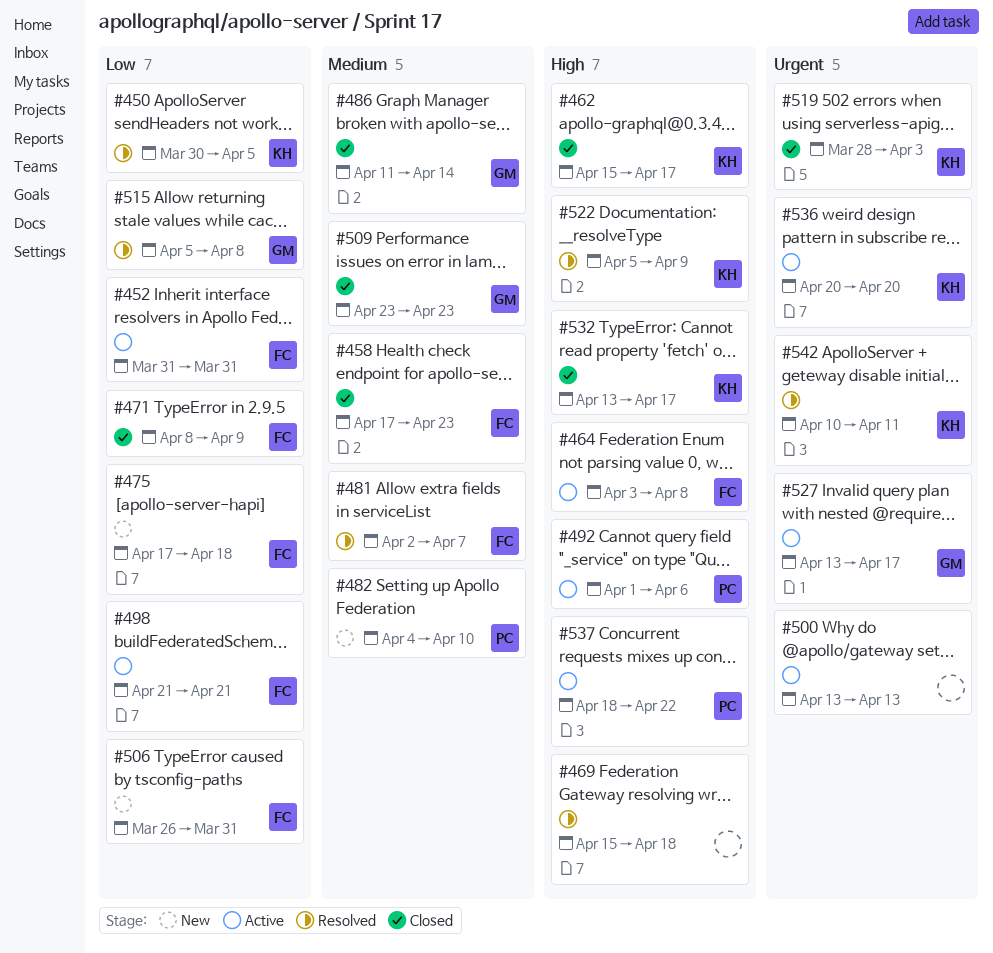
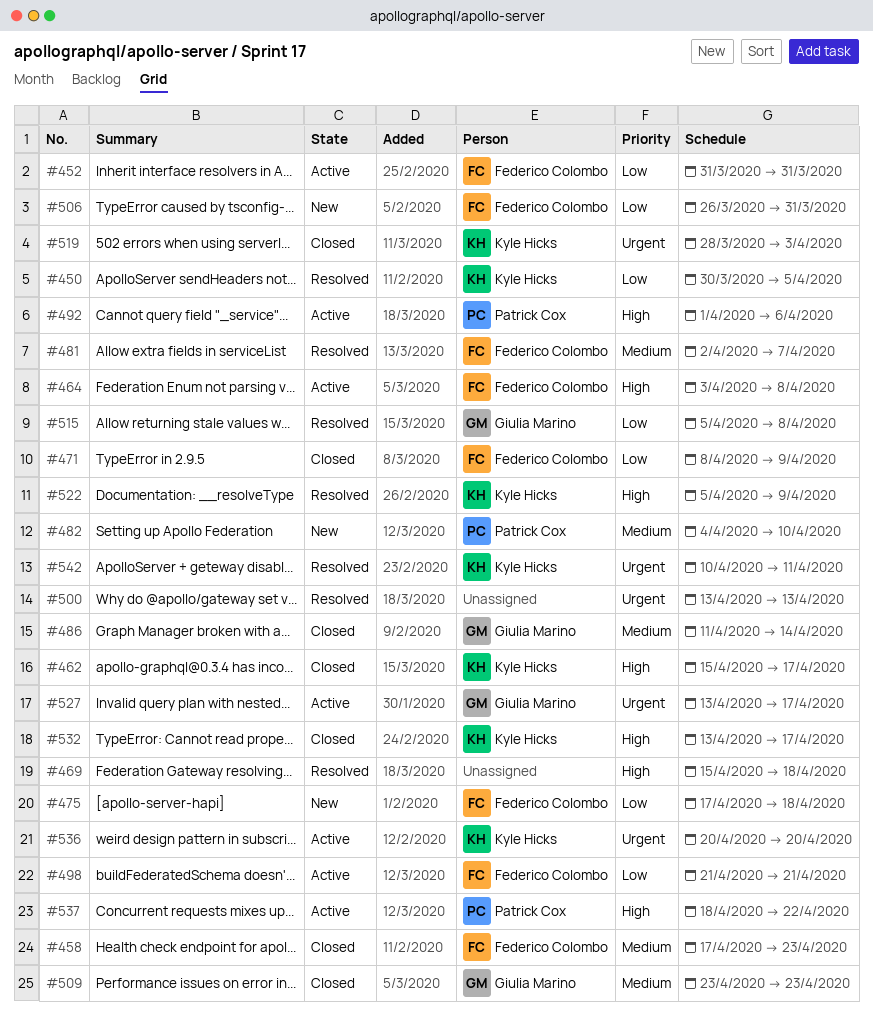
#500, status: Active -> Resolved

